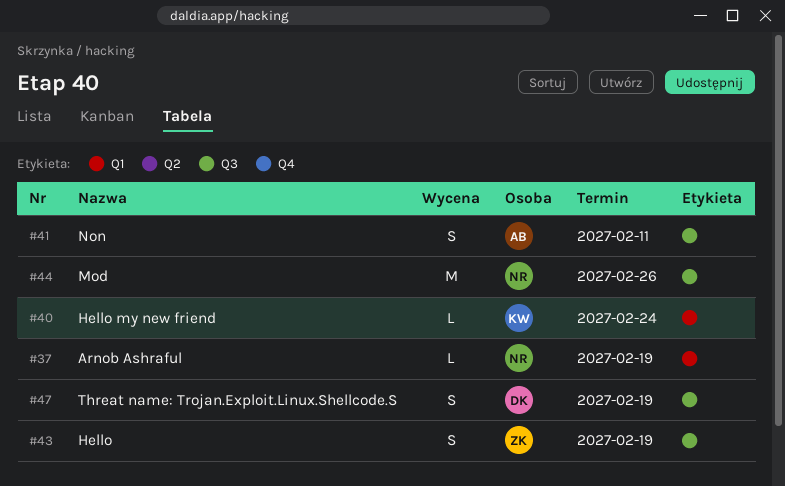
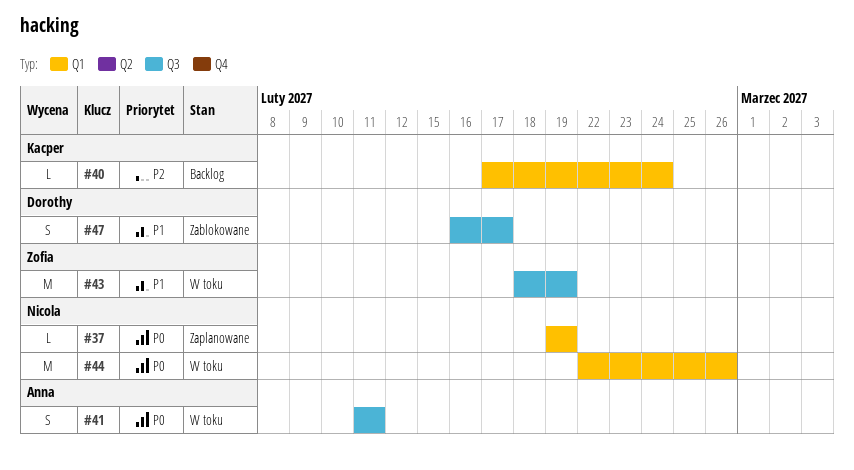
#43, estimate: S -> M
#44, label: Q3 -> Q1
#47, due: Feb 19 -> Feb 17

